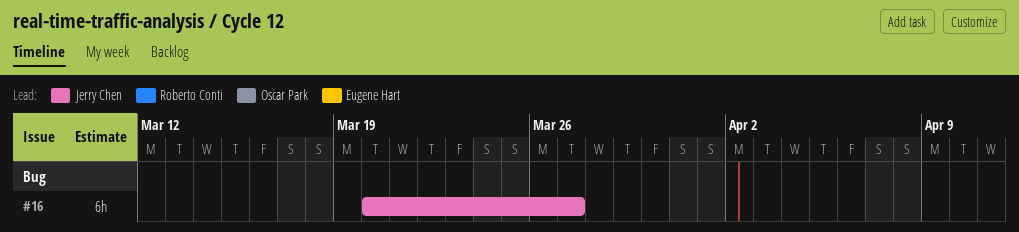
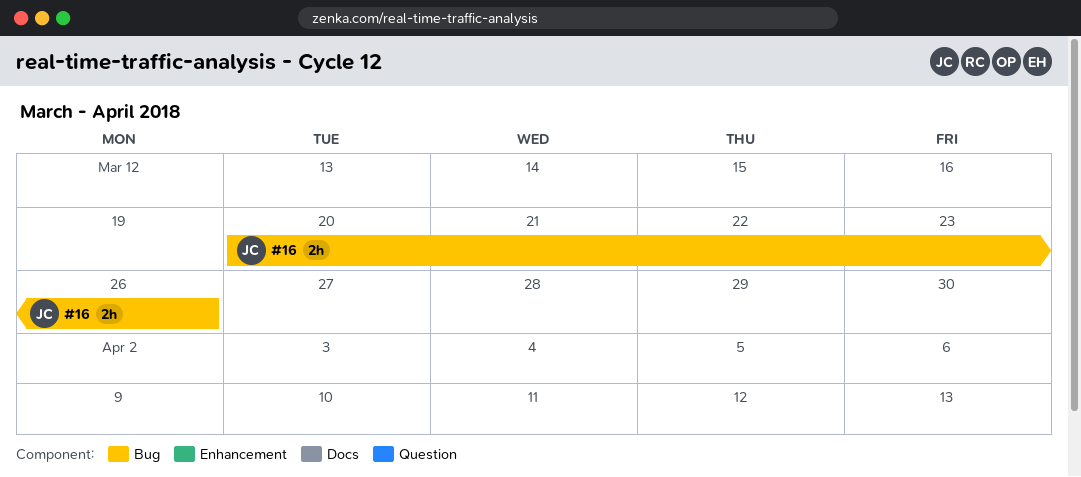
#16, estimate: 6h -> 2h
#16, due: Mar 27 -> Mar 26

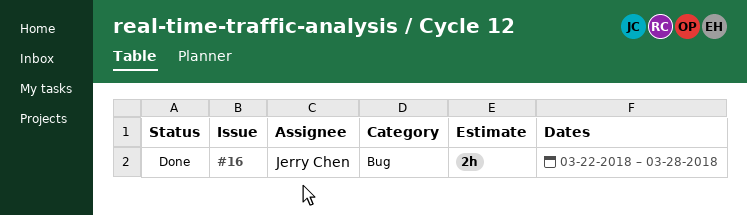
#16, start: Mar 20 -> Mar 22
#16, due: Mar 26 -> Mar 28

